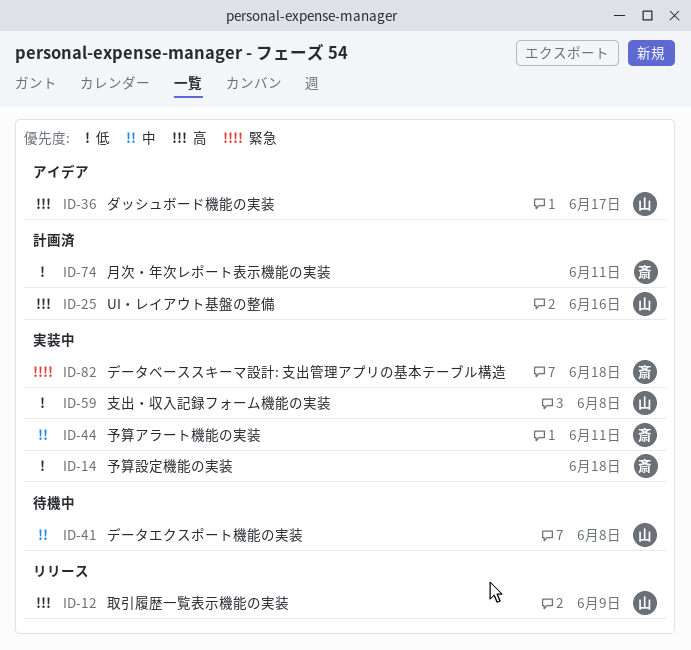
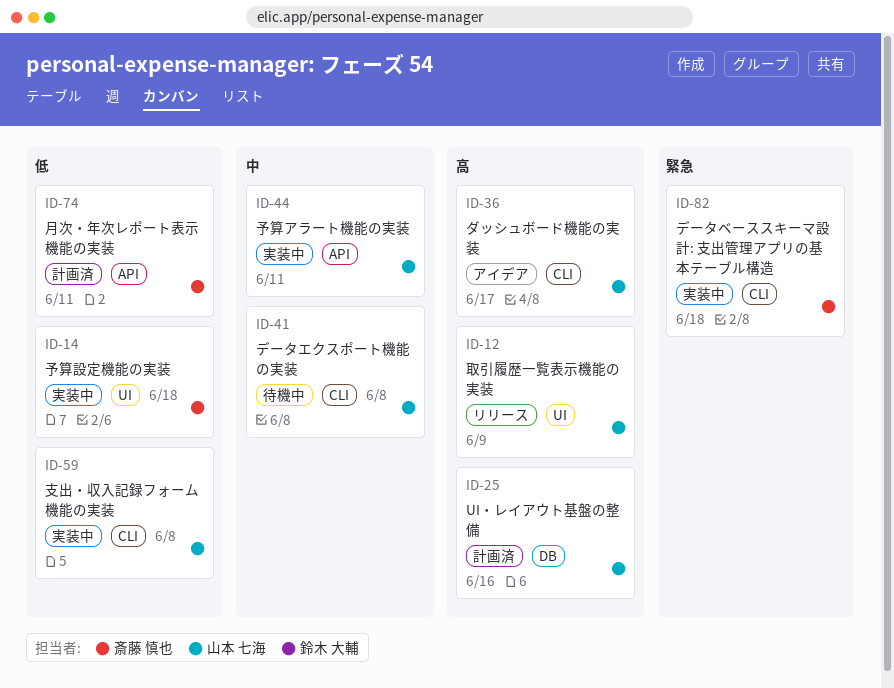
ID-44, owner: 斎藤 慎也 -> 山本 七海

